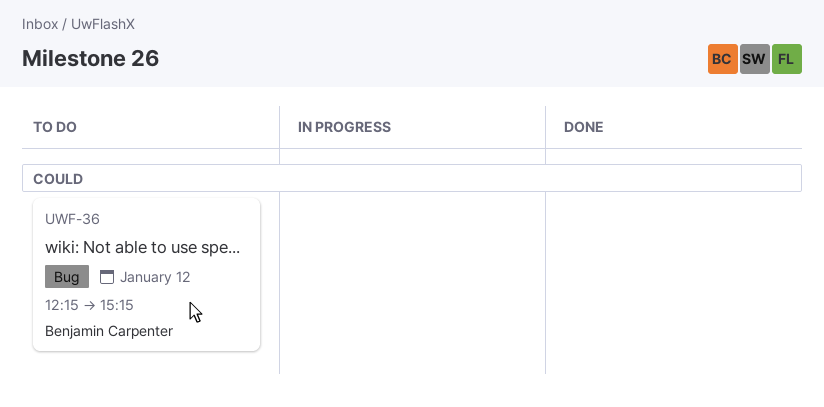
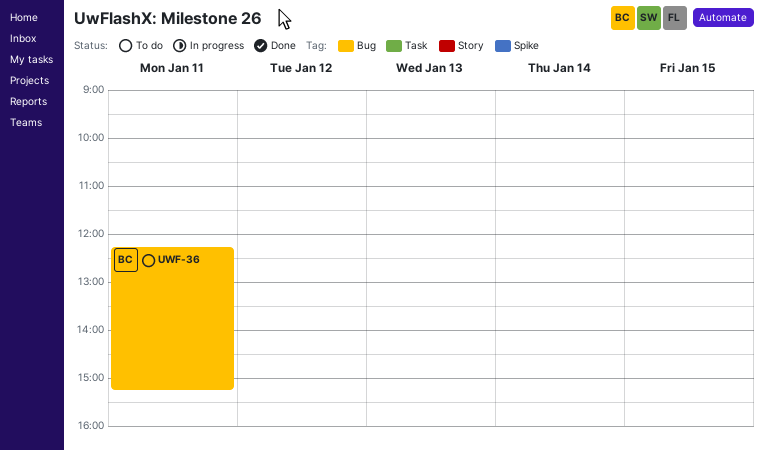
UWF-36, day: Jan 12 -> Jan 11

